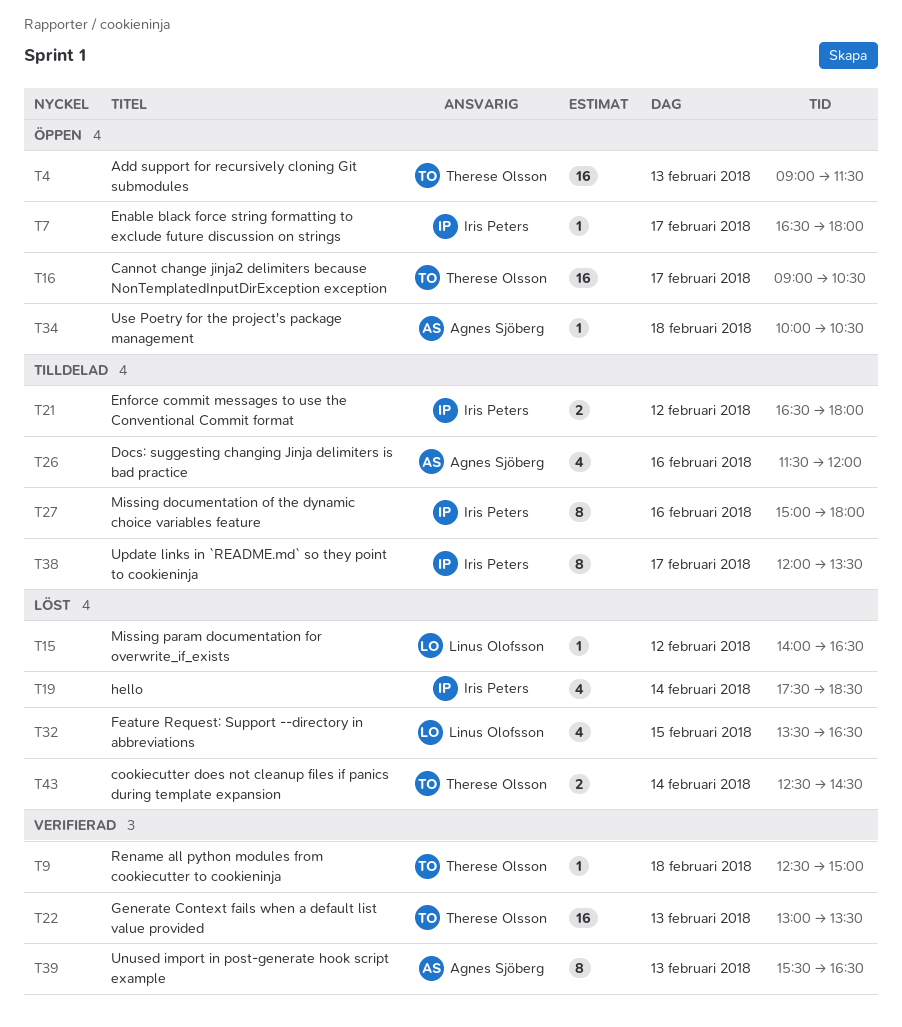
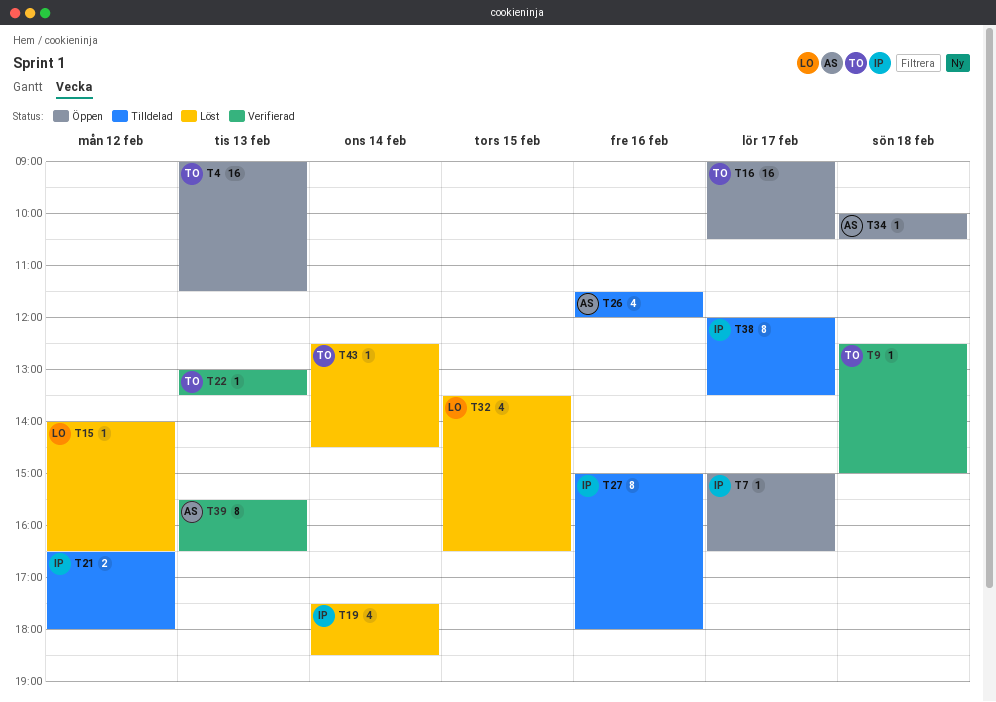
T7, begins: 16:30 -> 15:00
T7, ends: 18:00 -> 16:30
T22, estimate: 16 -> 1
T43, estimate: 2 -> 1

